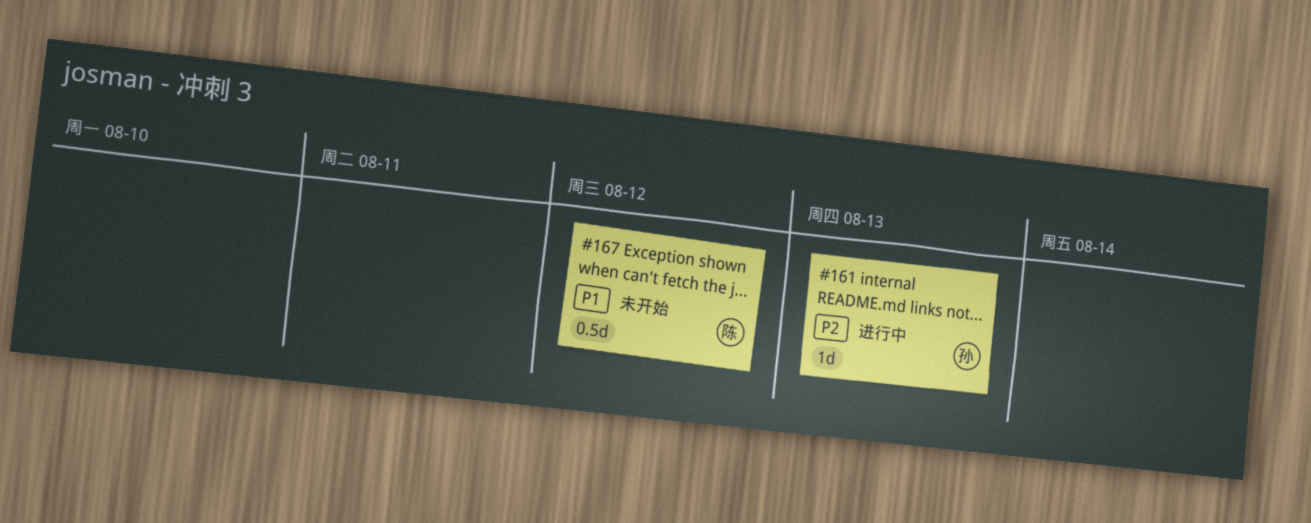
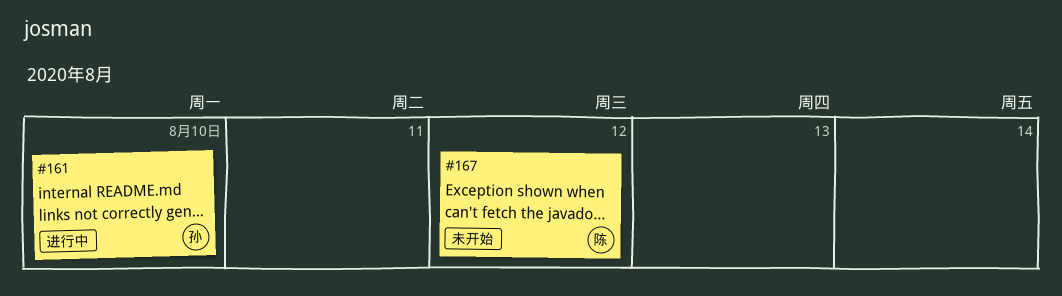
#161, due: Aug 13 -> Aug 10

